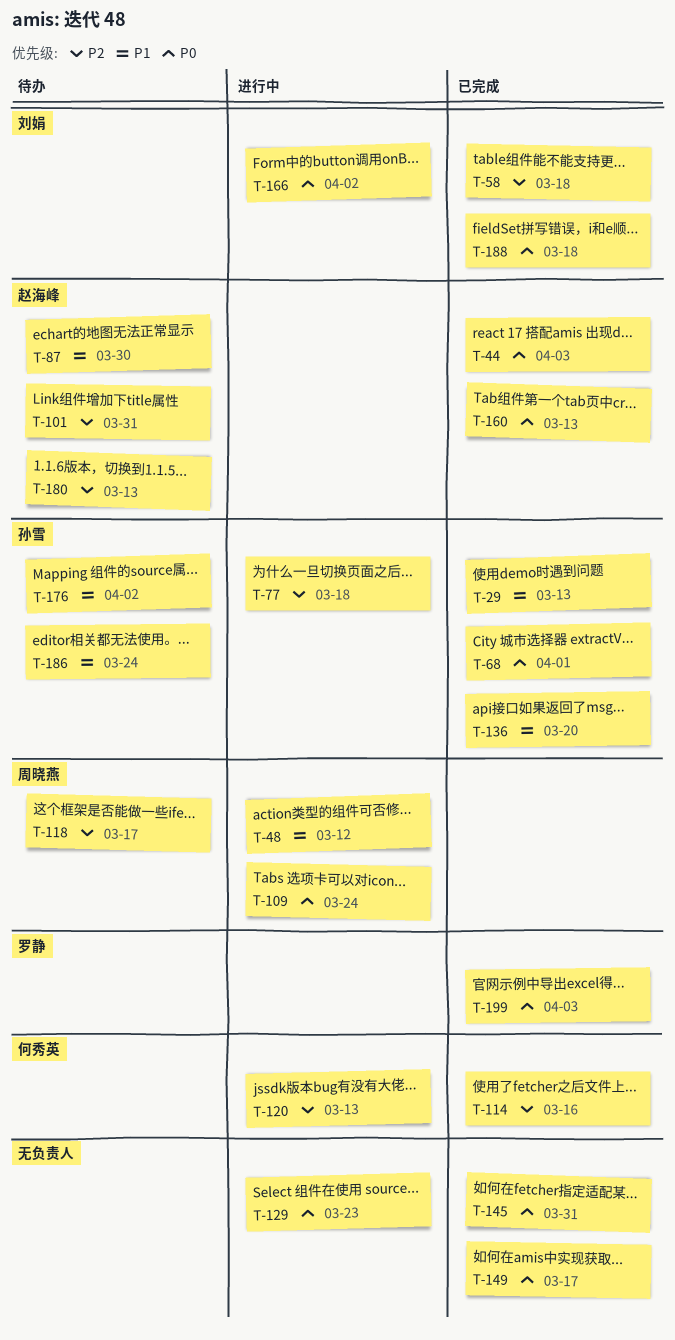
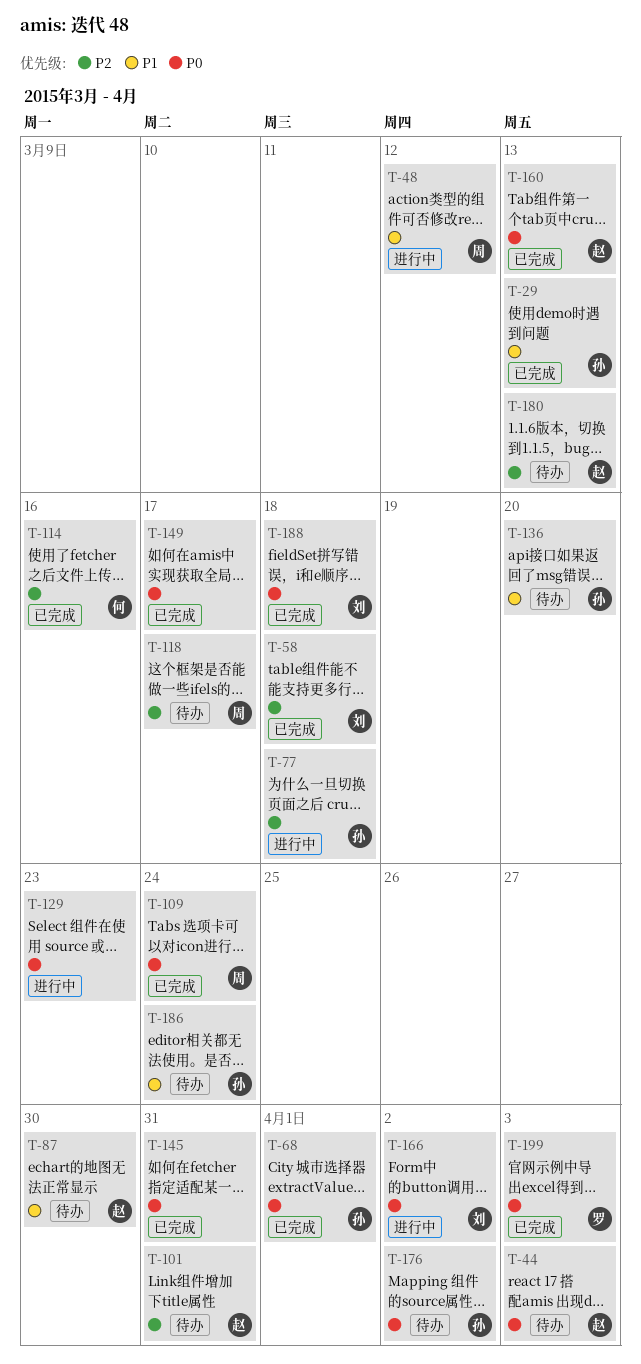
T-44, status: 已完成 -> 待办
T-109, status: 进行中 -> 已完成
T-120: present -> none
T-136, status: 已完成 -> 待办
T-176, priority: P1 -> P0

